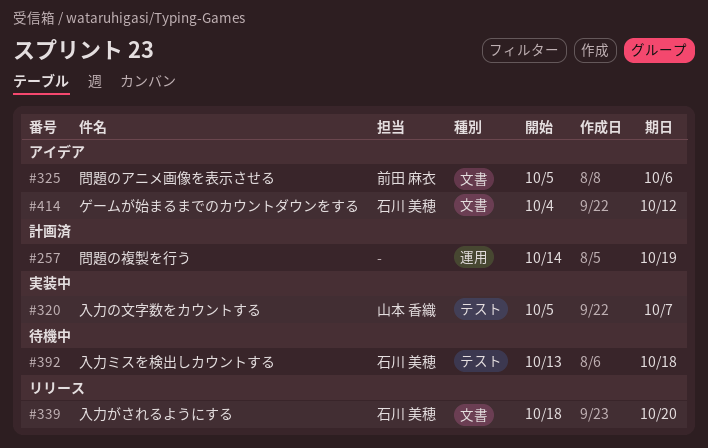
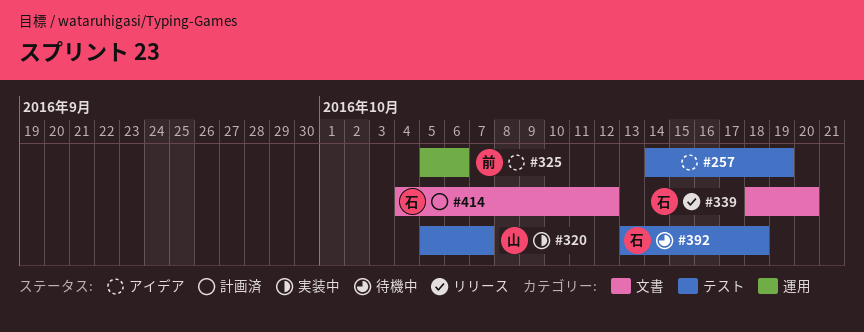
#257, status: 計画済 -> アイデア
#257, label: 運用 -> テスト
#325, label: 文書 -> 運用
#414, status: アイデア -> 計画済

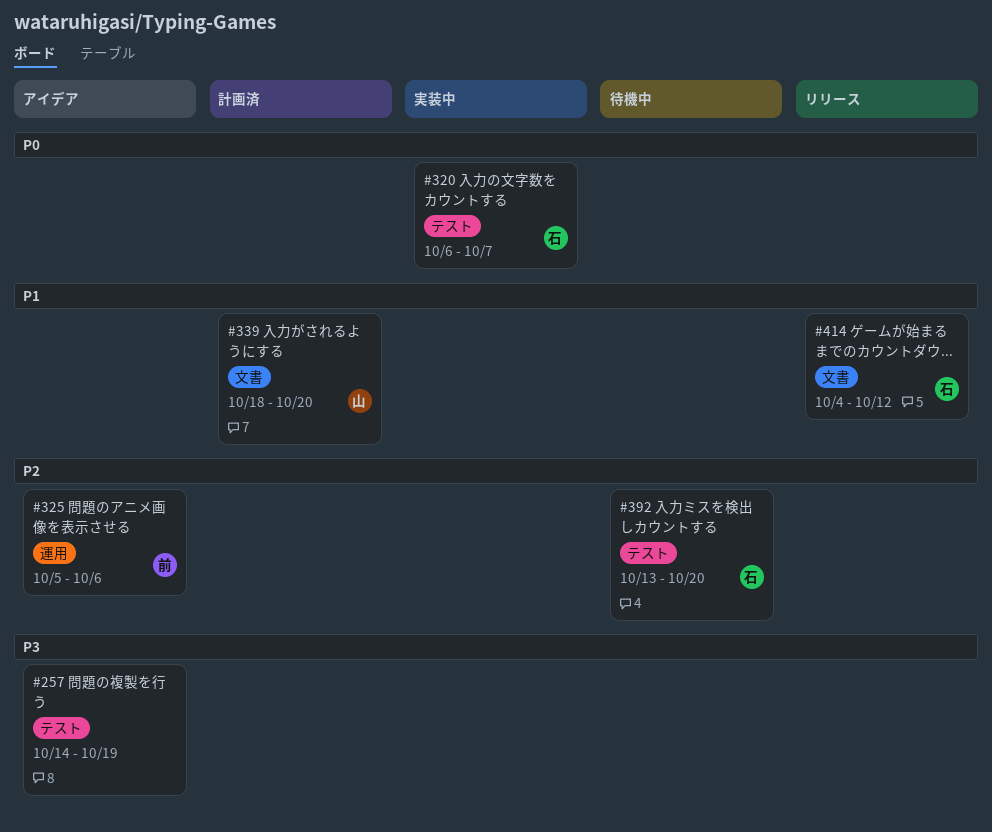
#320, owner: 山 -> 石
#320, start: Oct 5 -> Oct 6
#339, status: リリース -> 計画済
#339, owner: 石 -> 山
#392, due: Oct 18 -> Oct 20
#414, status: 計画済 -> リリース

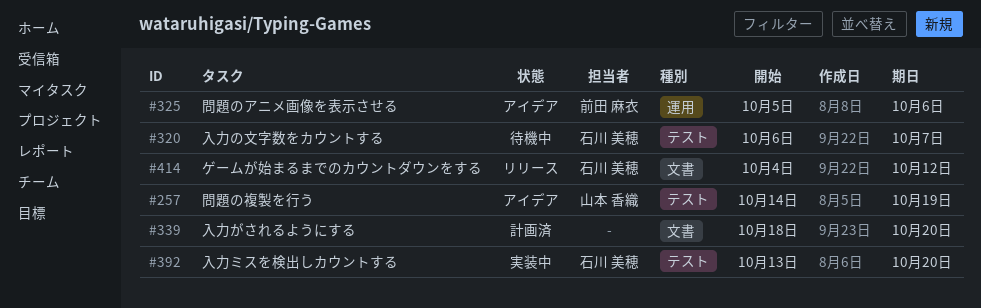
#257, owner: none -> 山本 香織
#320, status: 実装中 -> 待機中
#339, owner: 山本 香織 -> none
#392, status: 待機中 -> 実装中

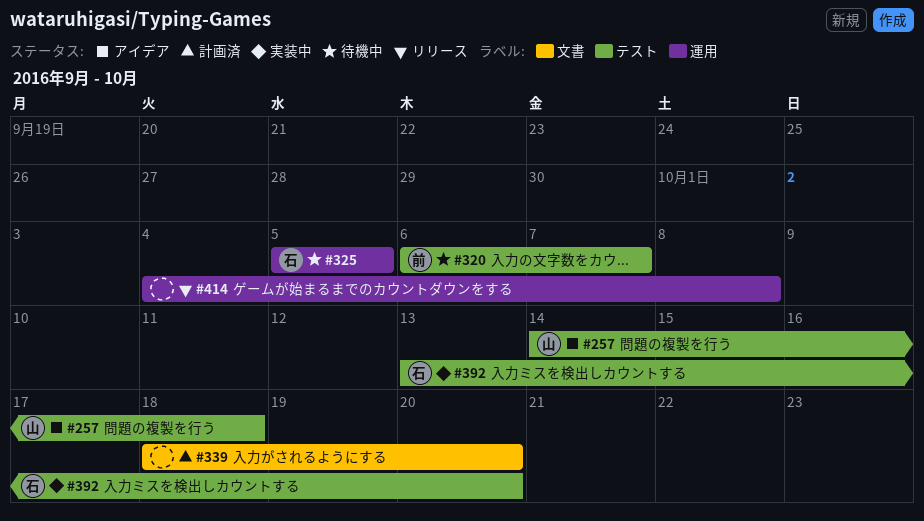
#257, due: Oct 19 -> Oct 18
#320, owner: 石川 美穂 -> 前田 麻衣
#325, status: アイデア -> 待機中
#325, owner: 前田 麻衣 -> 石川 美穂
#325, due: Oct 6 -> Oct 5
#414, owner: 石川 美穂 -> none
#414, label: 文書 -> 運用
#414, due: Oct 12 -> Oct 8

